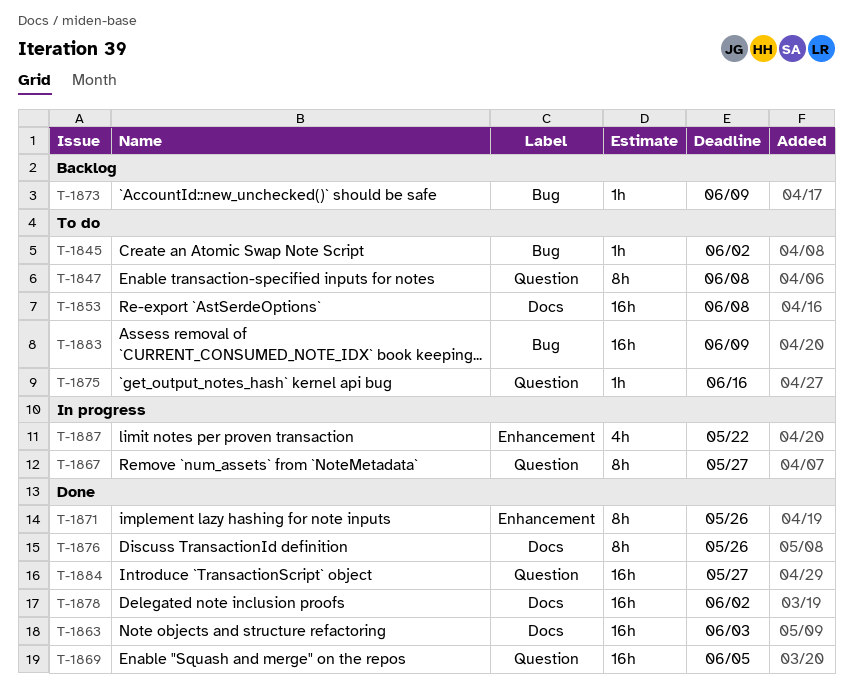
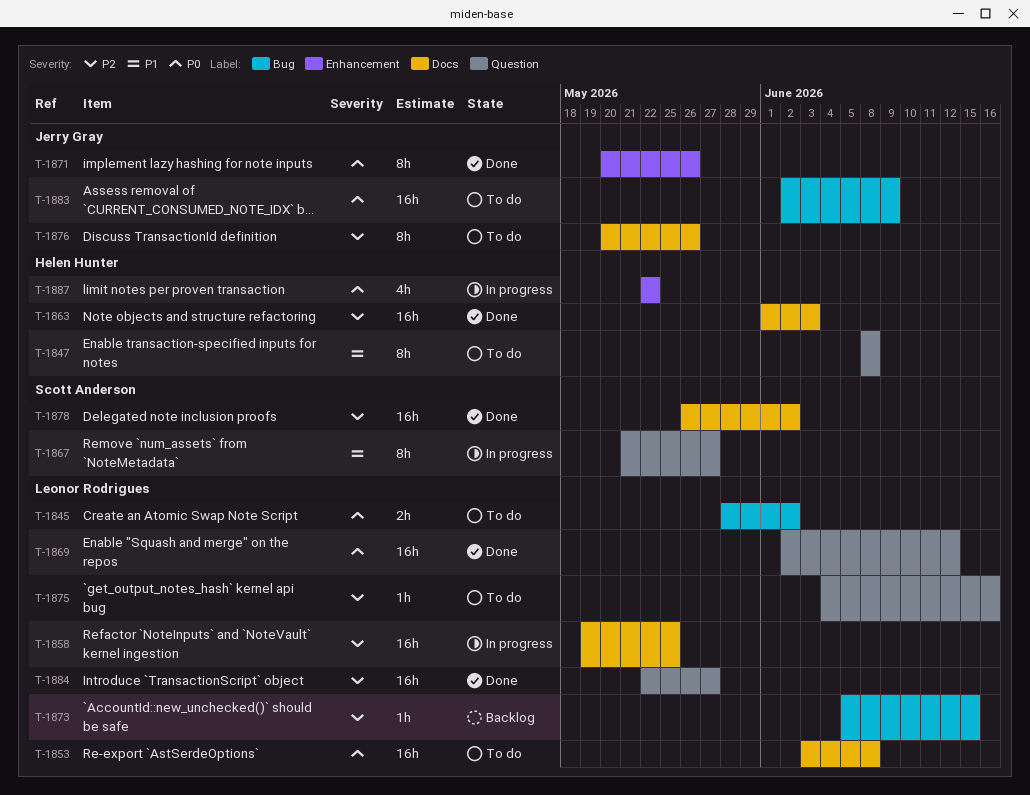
T-1845, estimate: 1h -> 2h
T-1858: none -> present
T-1869, due: Jun 5 -> Jun 12
T-1873, due: Jun 9 -> Jun 15
T-1876, status: Done -> To do

